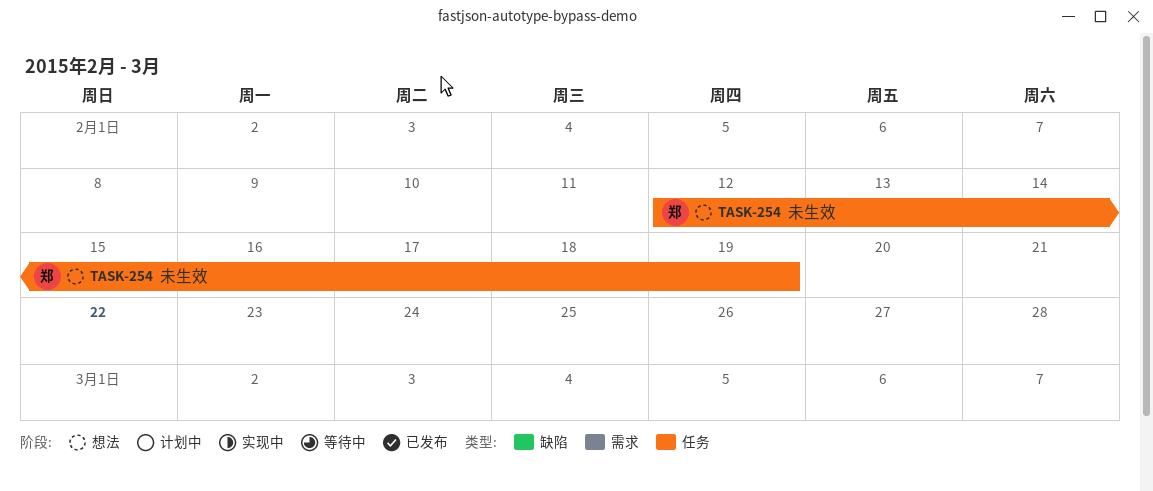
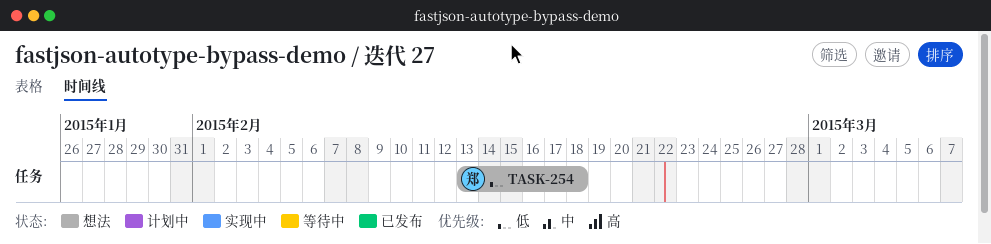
TASK-254, start: Feb 12 -> Feb 13
TASK-254, due: Feb 19 -> Feb 18

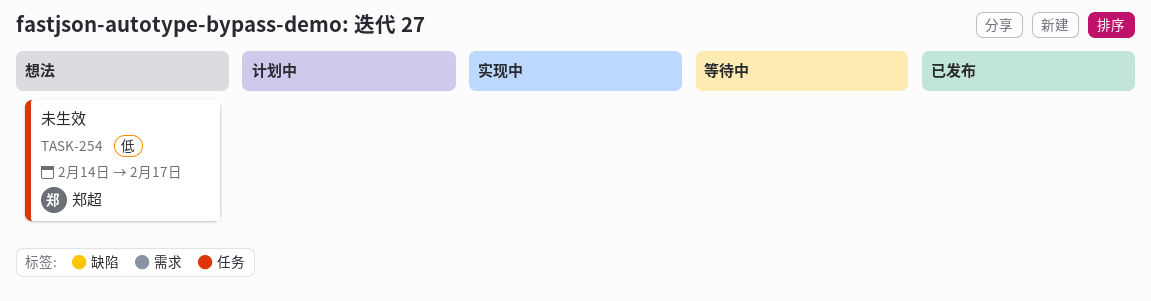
TASK-254, start: Feb 13 -> Feb 14
TASK-254, due: Feb 18 -> Feb 17

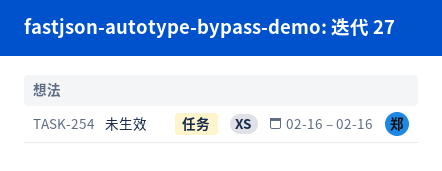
TASK-254, start: Feb 14 -> Feb 16
TASK-254, due: Feb 17 -> Feb 16

